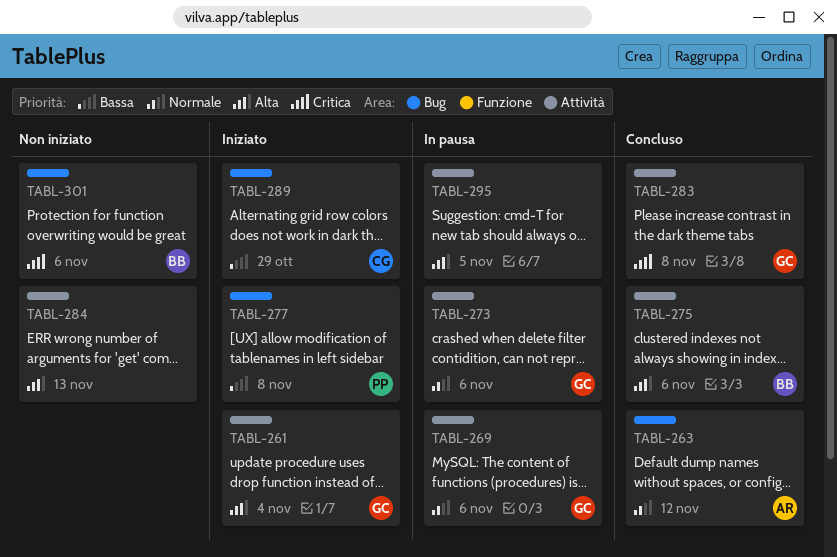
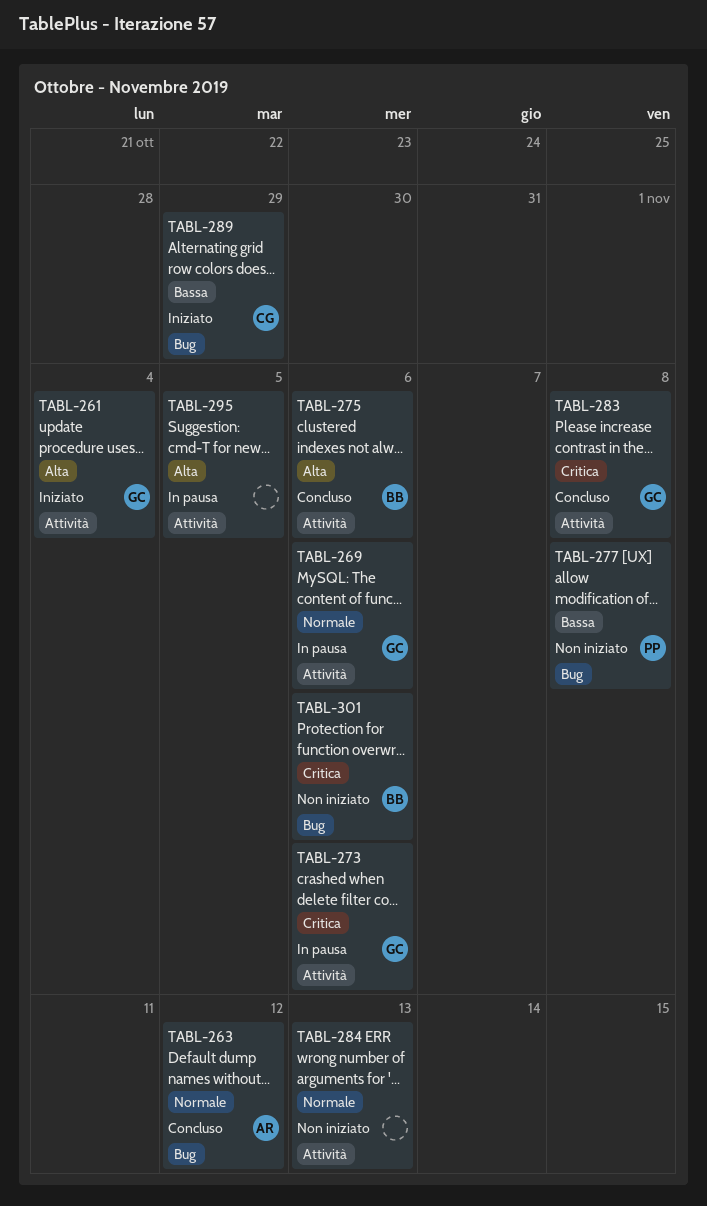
TABL-273, priority: Normale -> Critica
TABL-277, status: Iniziato -> Non iniziato
TABL-284, priority: Alta -> Normale

